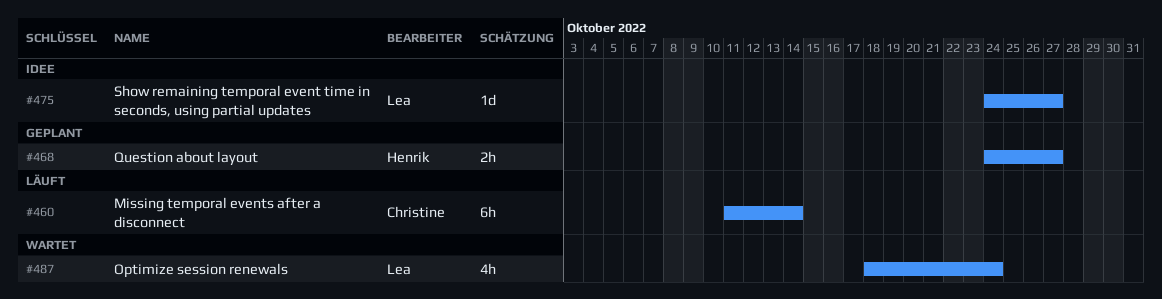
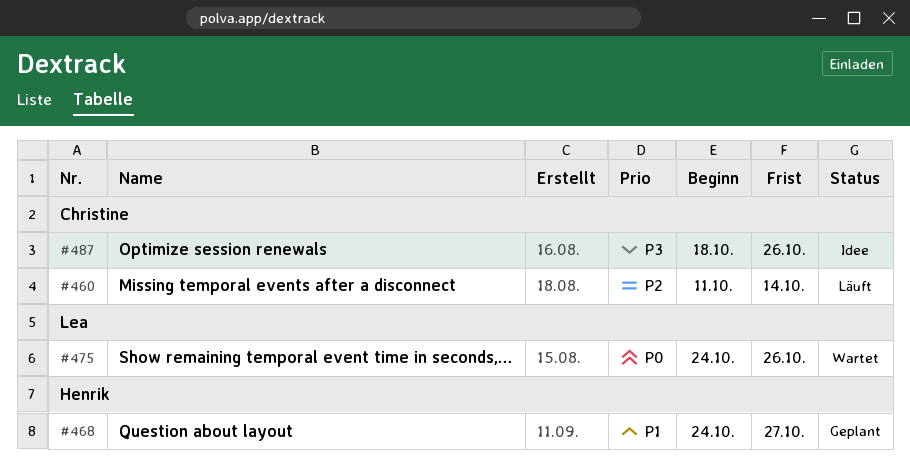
#475, status: Idee -> Wartet
#475, due: Oct 27 -> Oct 26
#487, status: Wartet -> Idee
#487, owner: Lea -> Christine
#487, due: Oct 24 -> Oct 26

